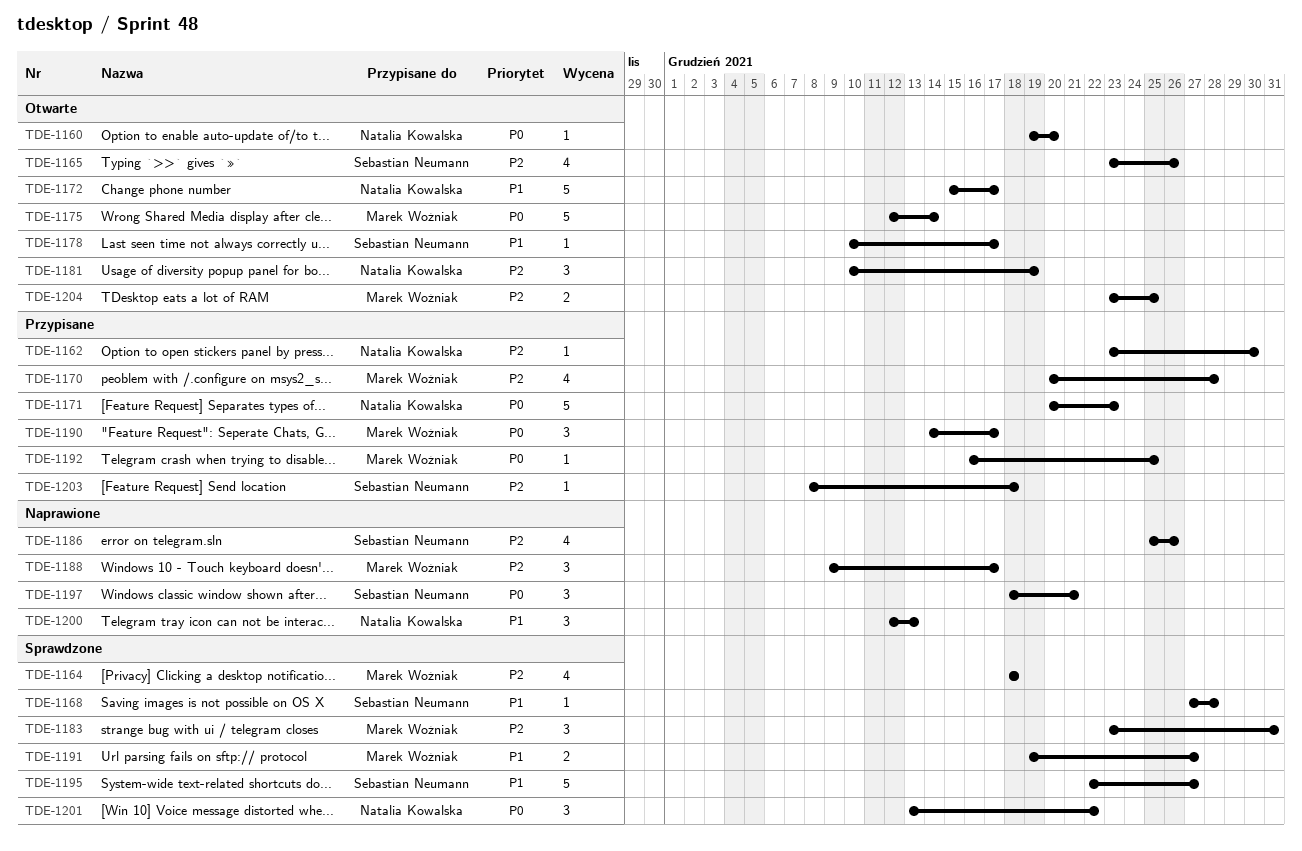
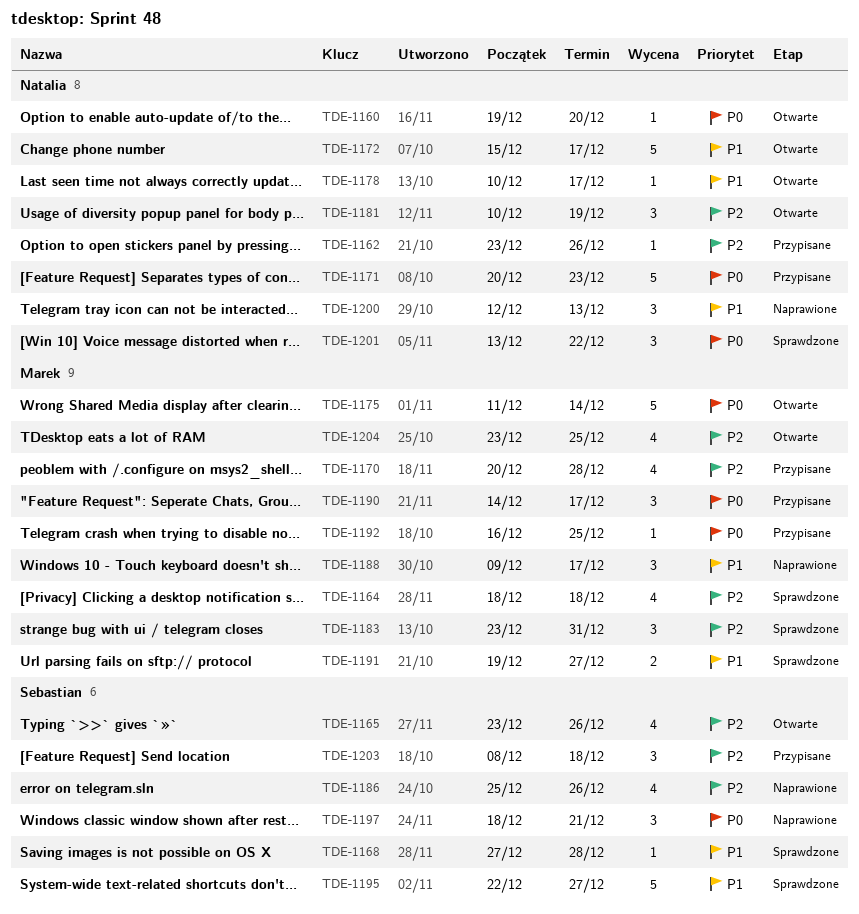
TDE-1162, due: Dec 30 -> Dec 26
TDE-1175, start: Dec 12 -> Dec 11
TDE-1178, owner: Sebastian Neumann -> Natalia Kowalska
TDE-1188, priority: P2 -> P1
TDE-1203, estimate: 1 -> 3
TDE-1204, estimate: 2 -> 4

